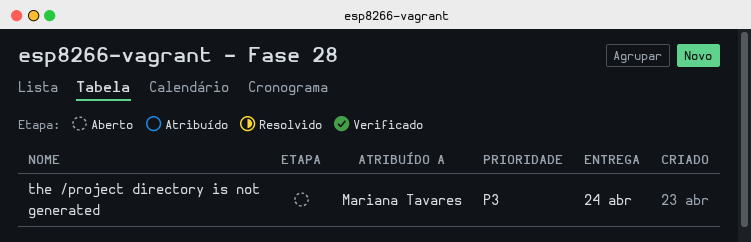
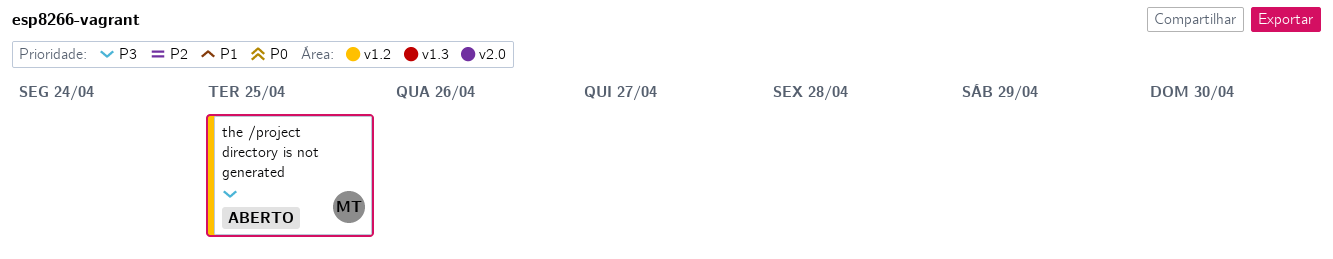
the /project directory is not generated, due: Apr 24 -> Apr 25

